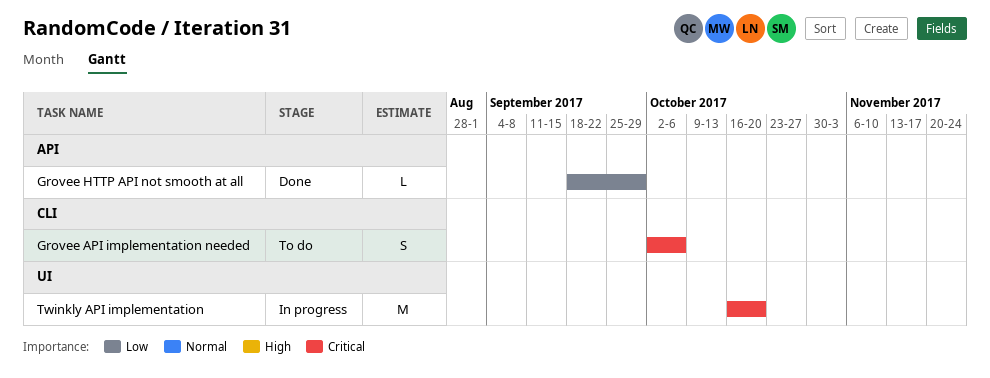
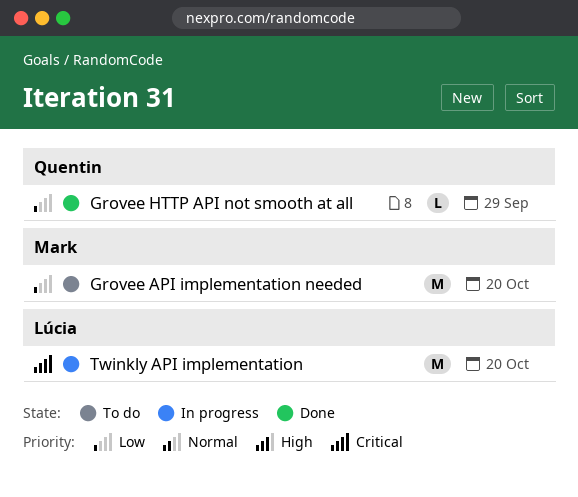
Grovee API implementation needed, priority: Critical -> Low
Grovee API implementation needed, estimate: S -> M
Grovee API implementation needed, due: Oct 6 -> Oct 20

